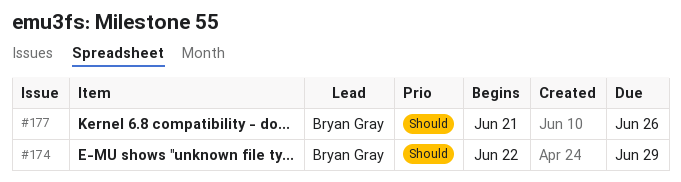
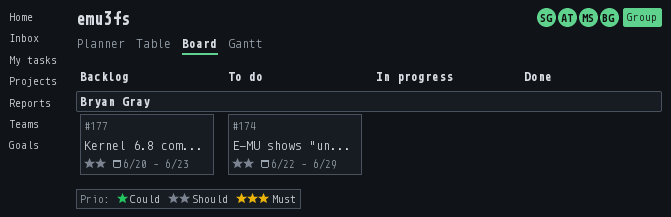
#177, start: Jun 21 -> Jun 20
#177, due: Jun 26 -> Jun 23

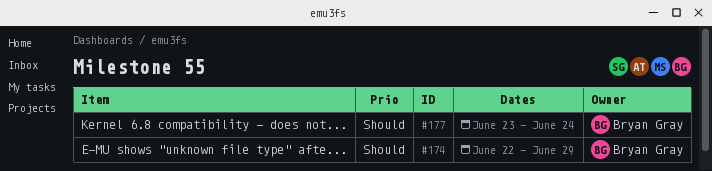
#177, start: Jun 20 -> Jun 23
#177, due: Jun 23 -> Jun 24

